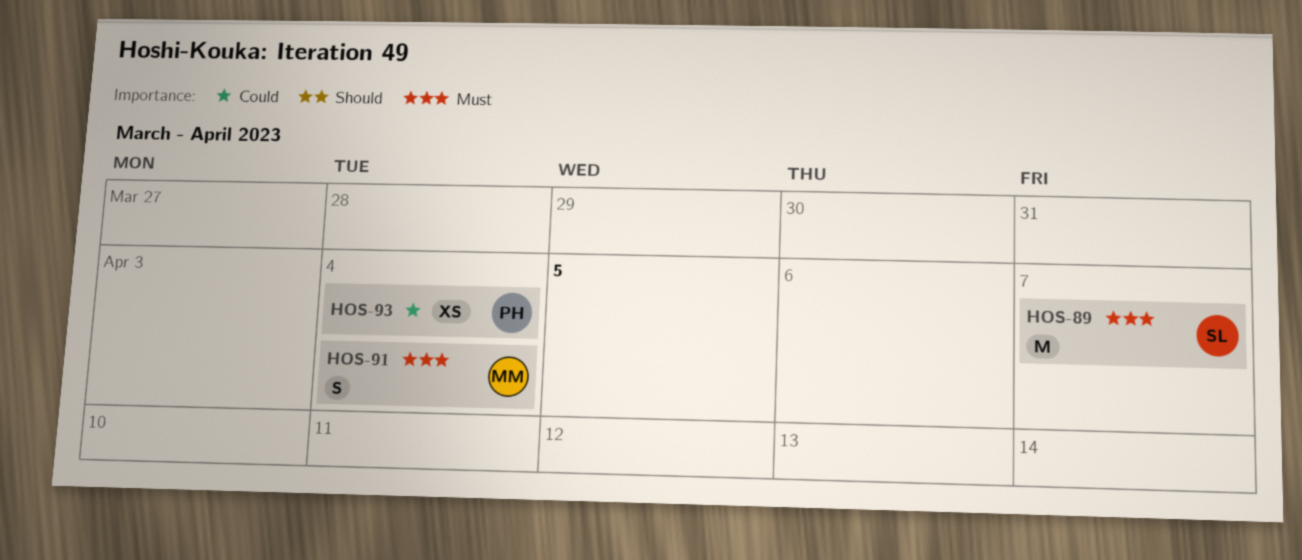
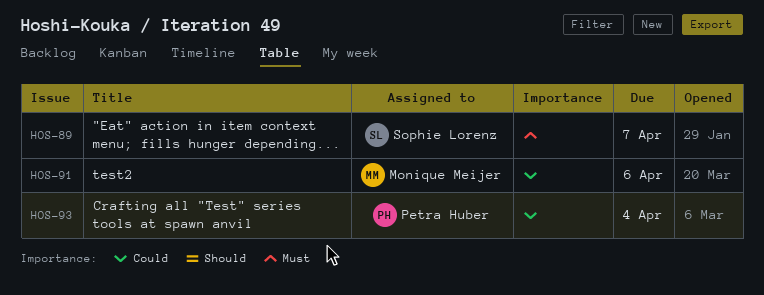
HOS-91, priority: Must -> Could
HOS-91, due: Apr 4 -> Apr 6

